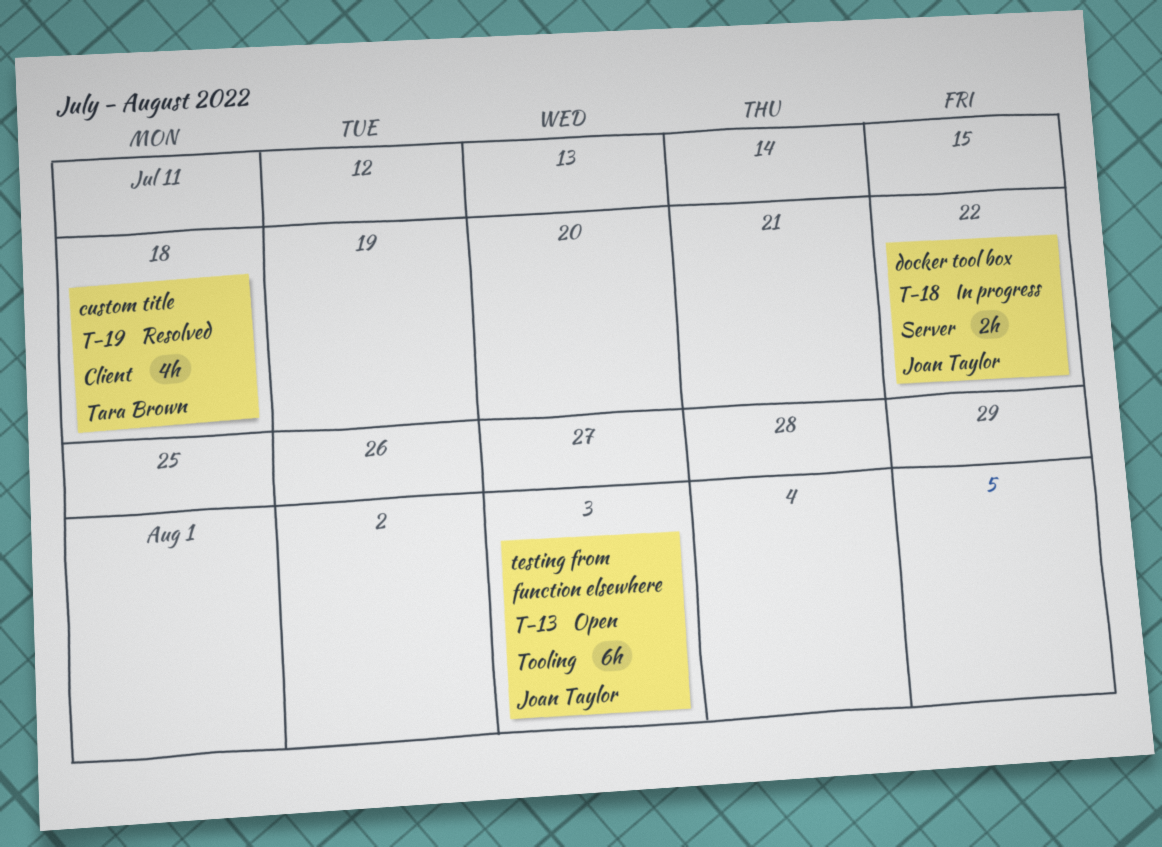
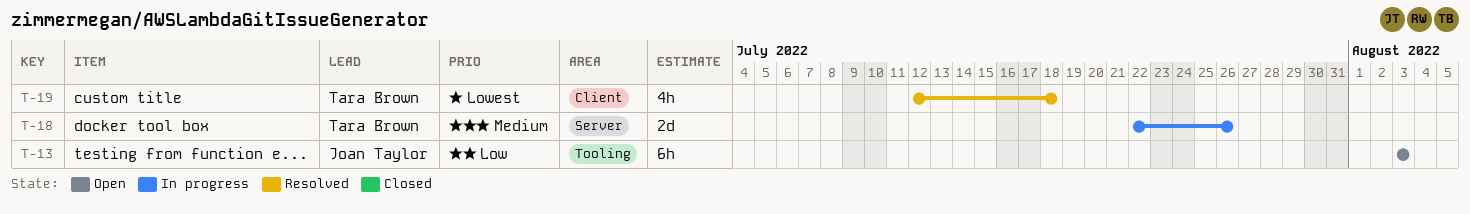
T-18, owner: Joan Taylor -> Tara Brown
T-18, estimate: 2h -> 2d
T-18, due: Jul 22 -> Jul 26

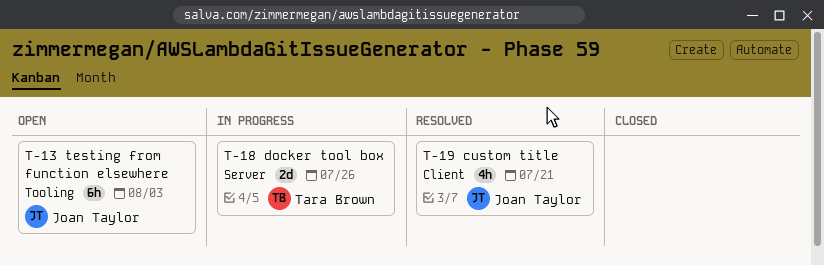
T-19, owner: Tara Brown -> Joan Taylor
T-19, due: Jul 18 -> Jul 21

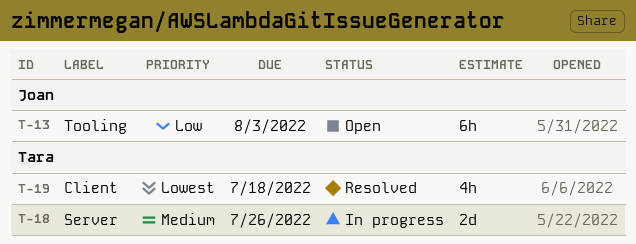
T-19, owner: Joan Taylor -> Tara Brown
T-19, due: Jul 21 -> Jul 18

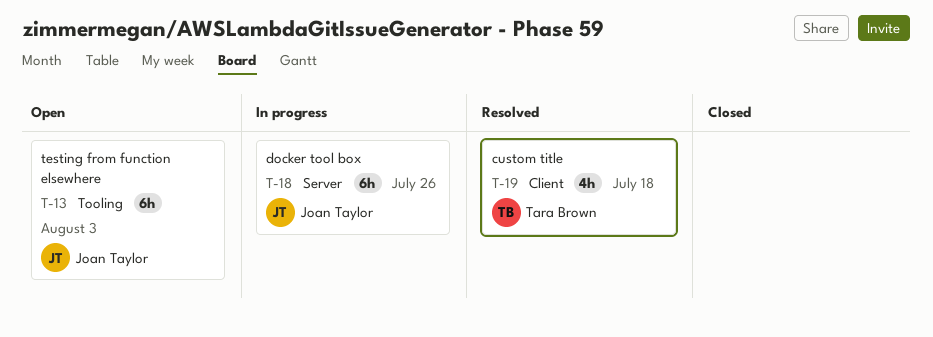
T-18, owner: Tara Brown -> Joan Taylor
T-18, estimate: 2d -> 6h

